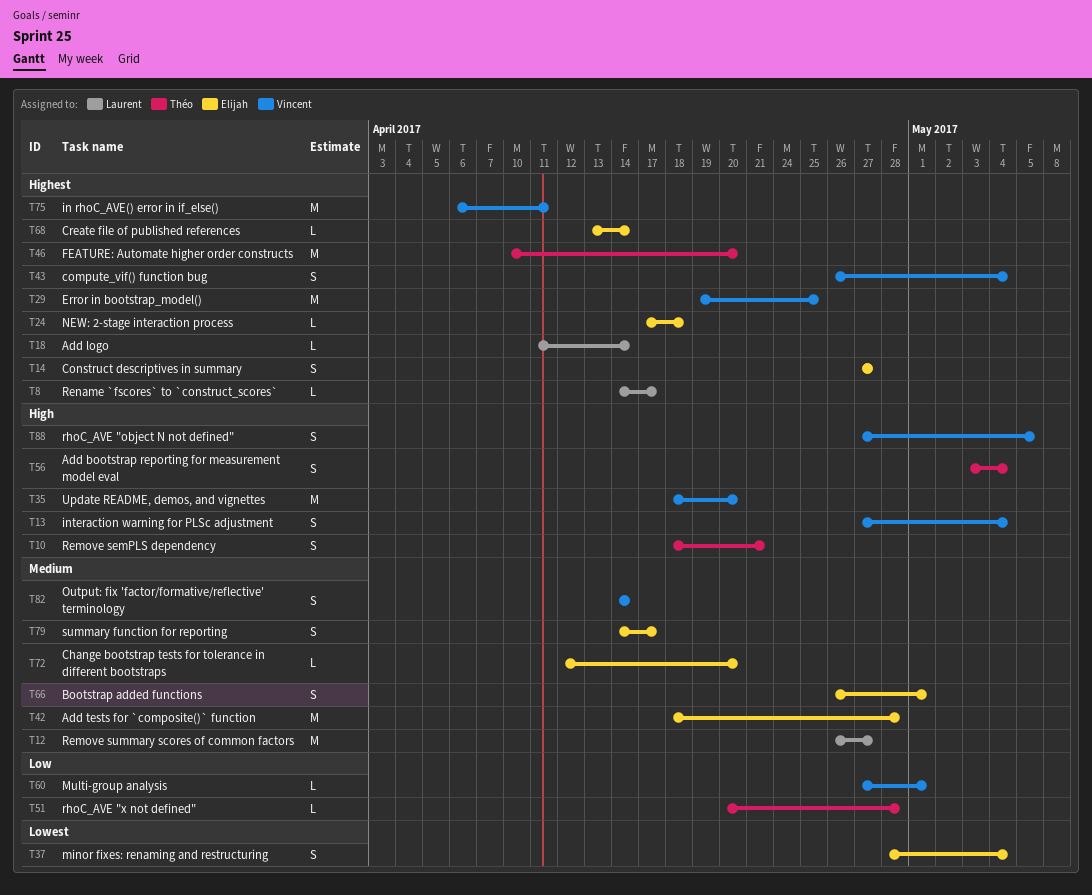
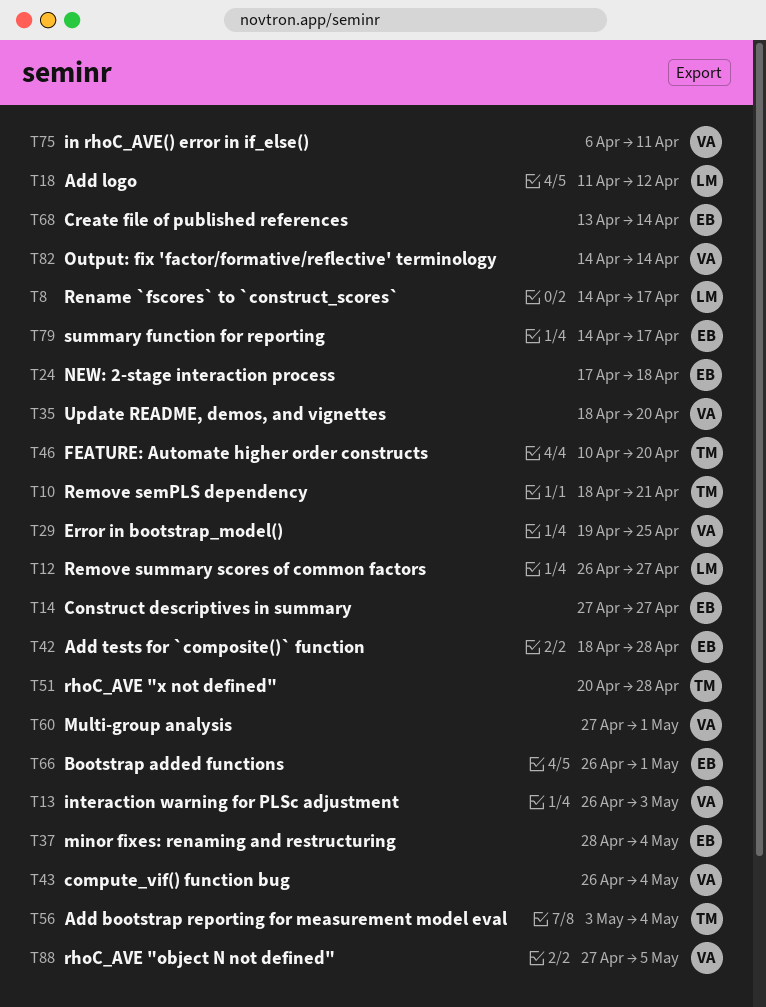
T13, start: Apr 27 -> Apr 26
T13, due: May 4 -> May 3
T18, due: Apr 14 -> Apr 12
T72: present -> none

